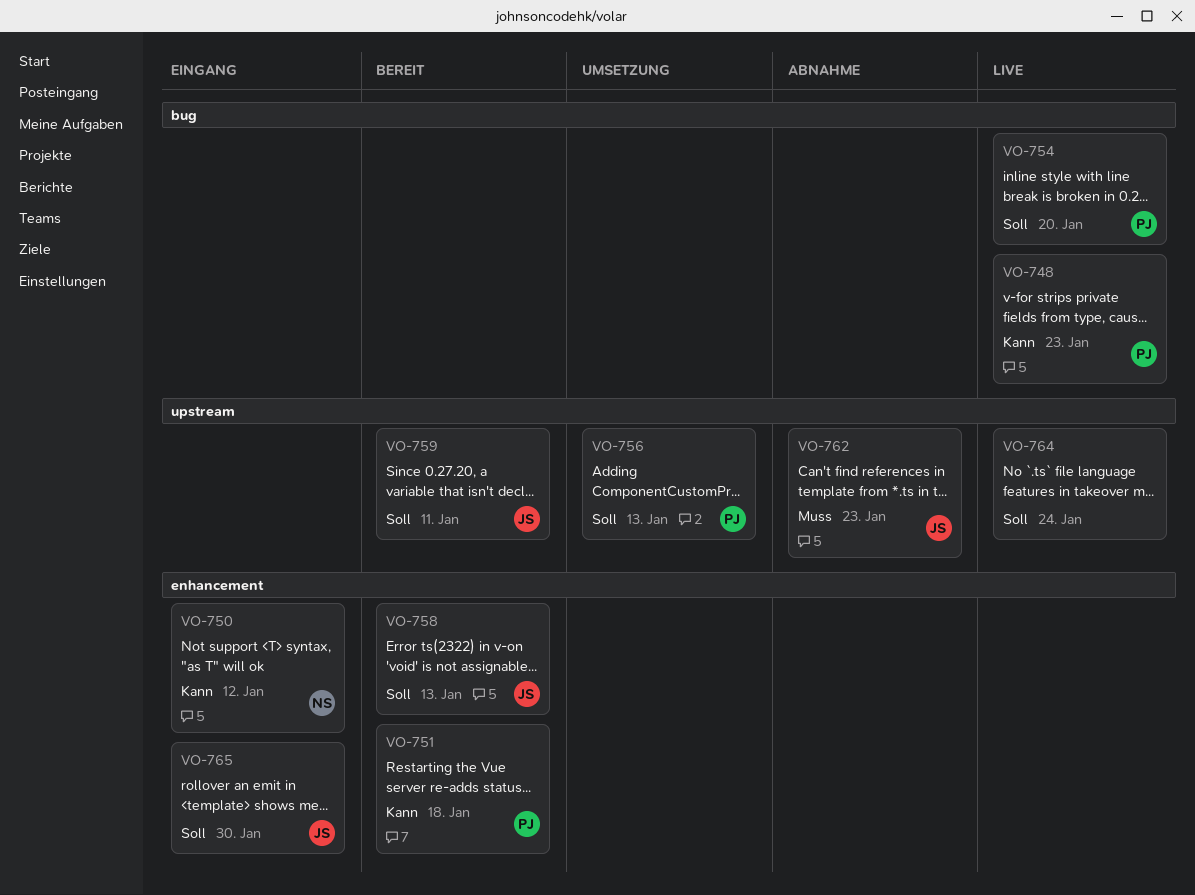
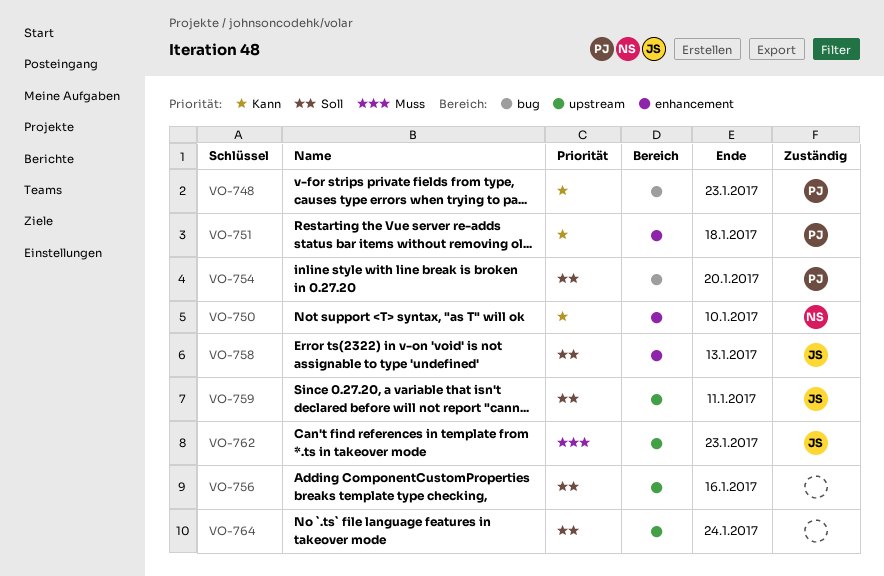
VO-750, due: Jan 12 -> Jan 10
VO-756, owner: PJ -> none
VO-756, due: Jan 13 -> Jan 16
VO-765: present -> none

